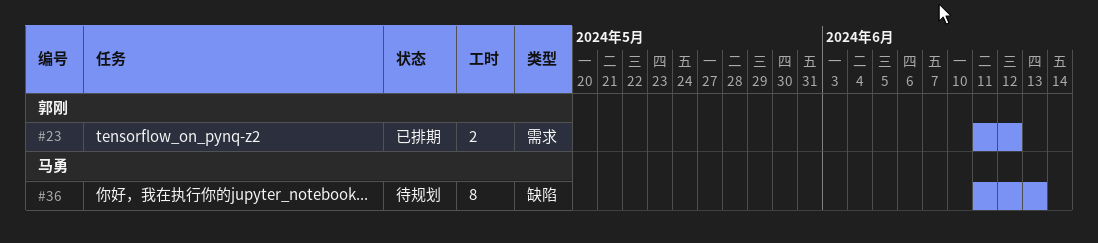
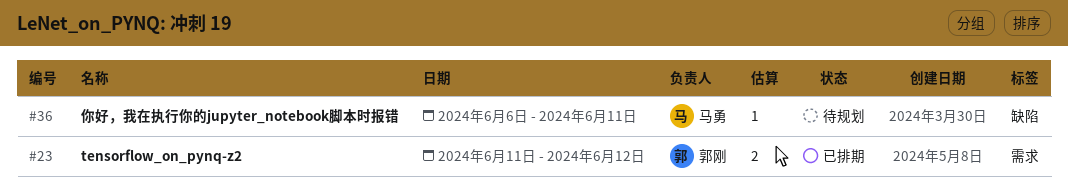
#36, estimate: 8 -> 1
#36, start: Jun 11 -> Jun 6
#36, due: Jun 13 -> Jun 11

